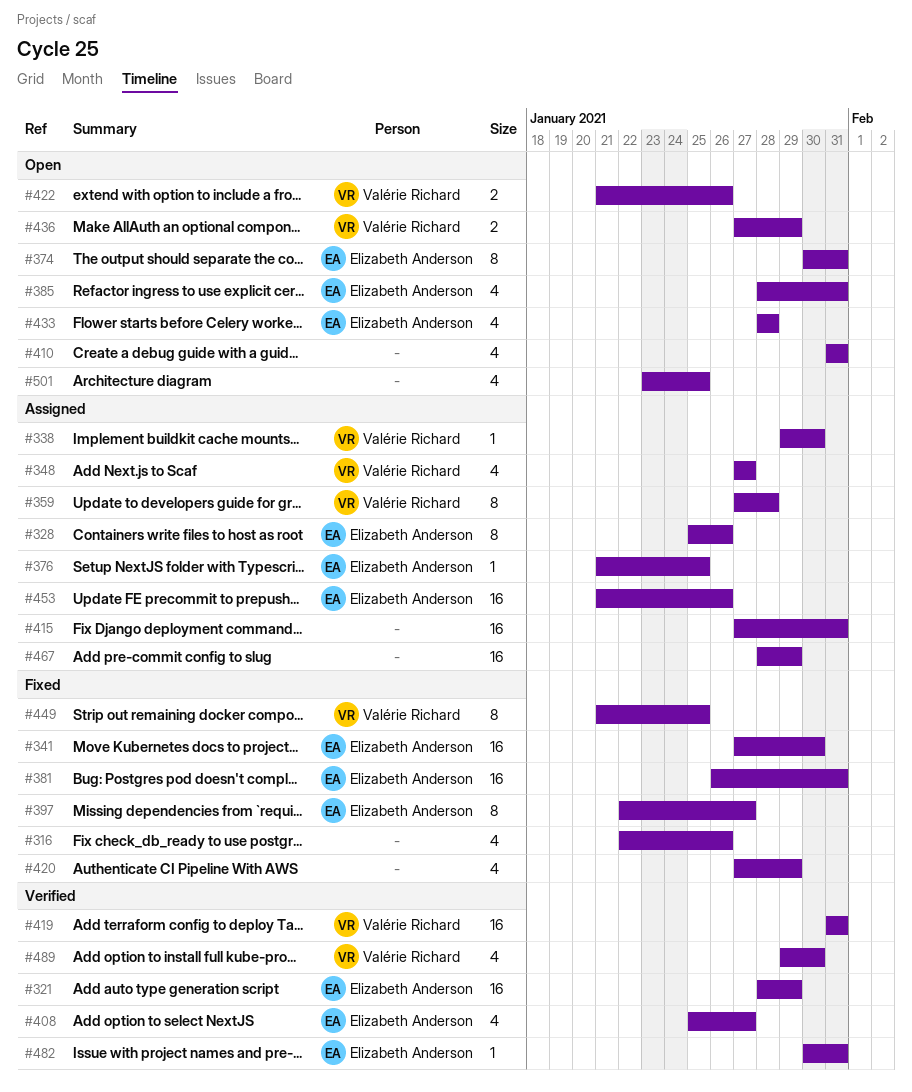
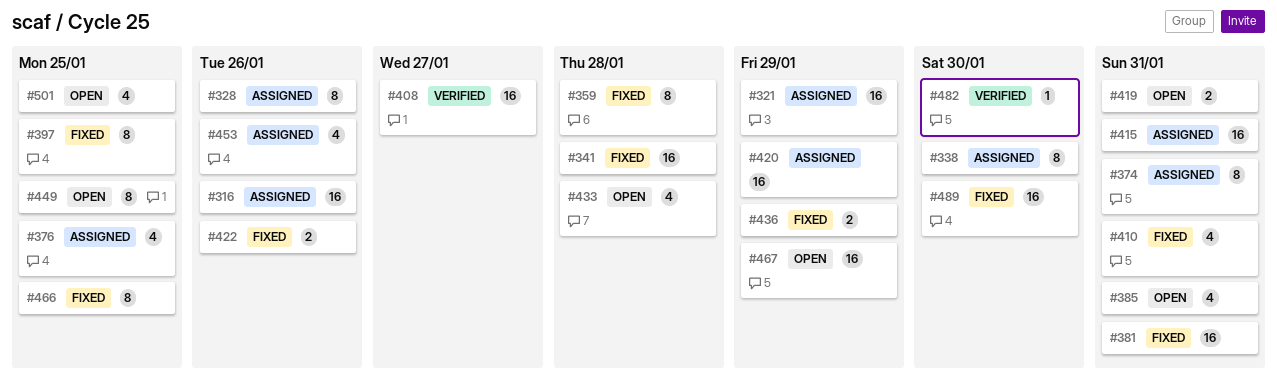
#316, status: Fixed -> Assigned
#316, estimate: 4 -> 16
#321, status: Verified -> Assigned
#338, estimate: 1 -> 8
#341, due: Jan 30 -> Jan 28
#348: present -> none
#359, status: Assigned -> Fixed
#374, status: Open -> Assigned
#376, estimate: 1 -> 4
#397, due: Jan 27 -> Jan 25
#408, estimate: 4 -> 16
#410, status: Open -> Fixed
#419, status: Verified -> Open
#419, estimate: 16 -> 2
#420, status: Fixed -> Assigned
#420, estimate: 4 -> 16
#422, status: Open -> Fixed
#436, status: Open -> Fixed
#449, status: Fixed -> Open
#453, estimate: 16 -> 4
#466: none -> present
#467, status: Assigned -> Open
#482, due: Jan 31 -> Jan 30
#489, status: Verified -> Fixed
#489, estimate: 4 -> 16

